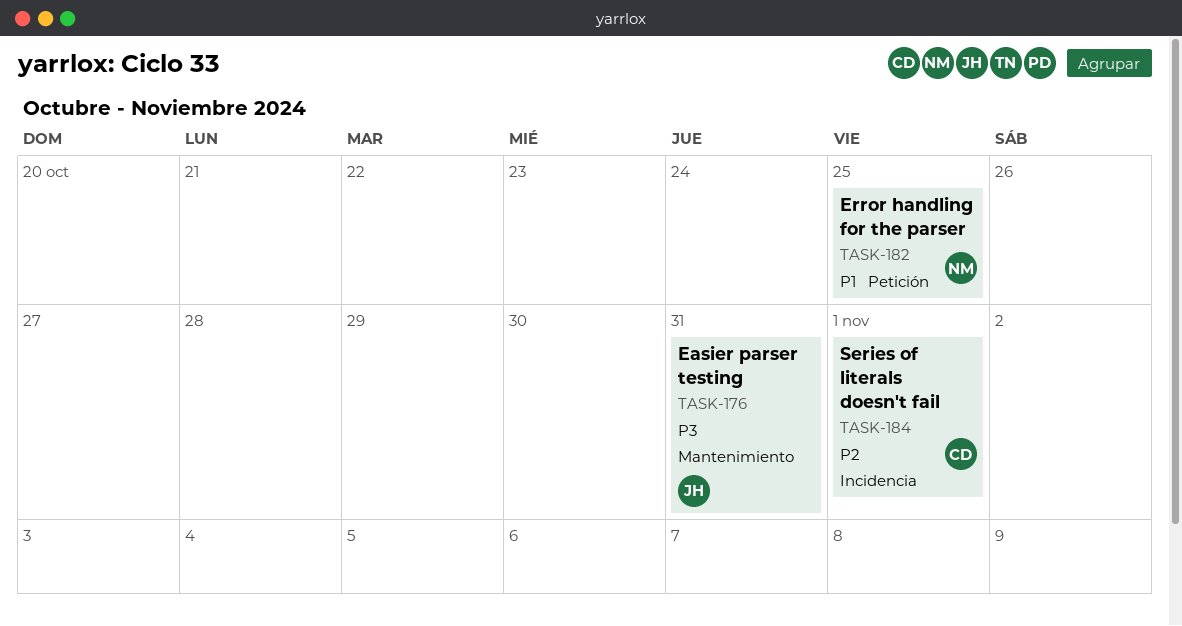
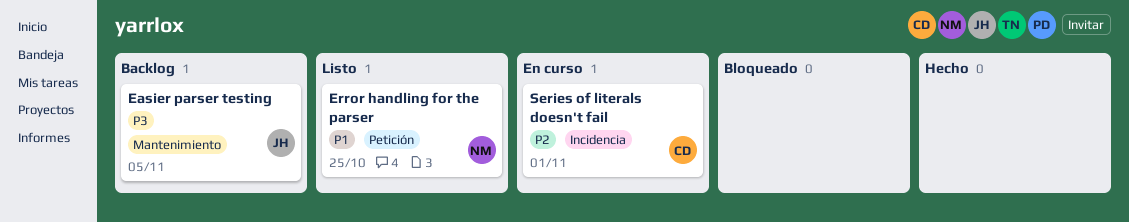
Easier parser testing, due: Oct 31 -> Nov 5

